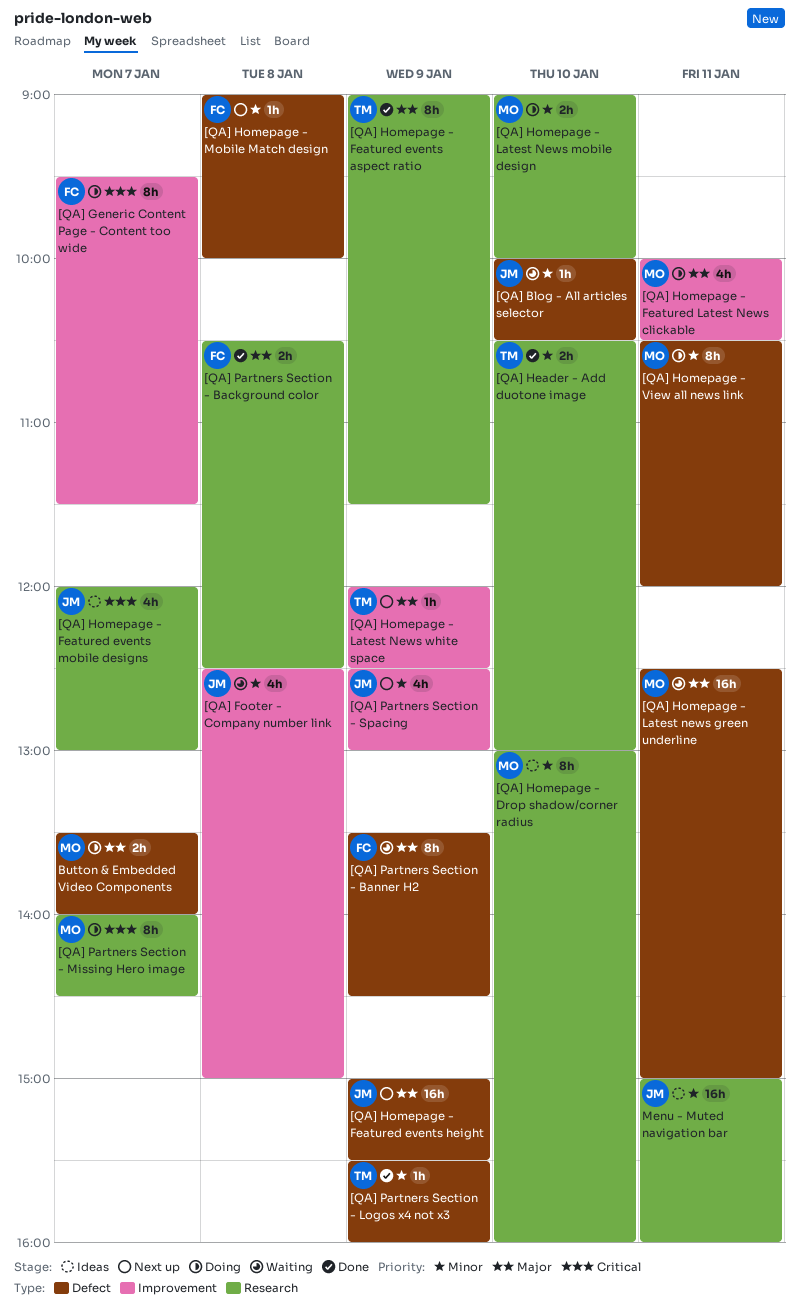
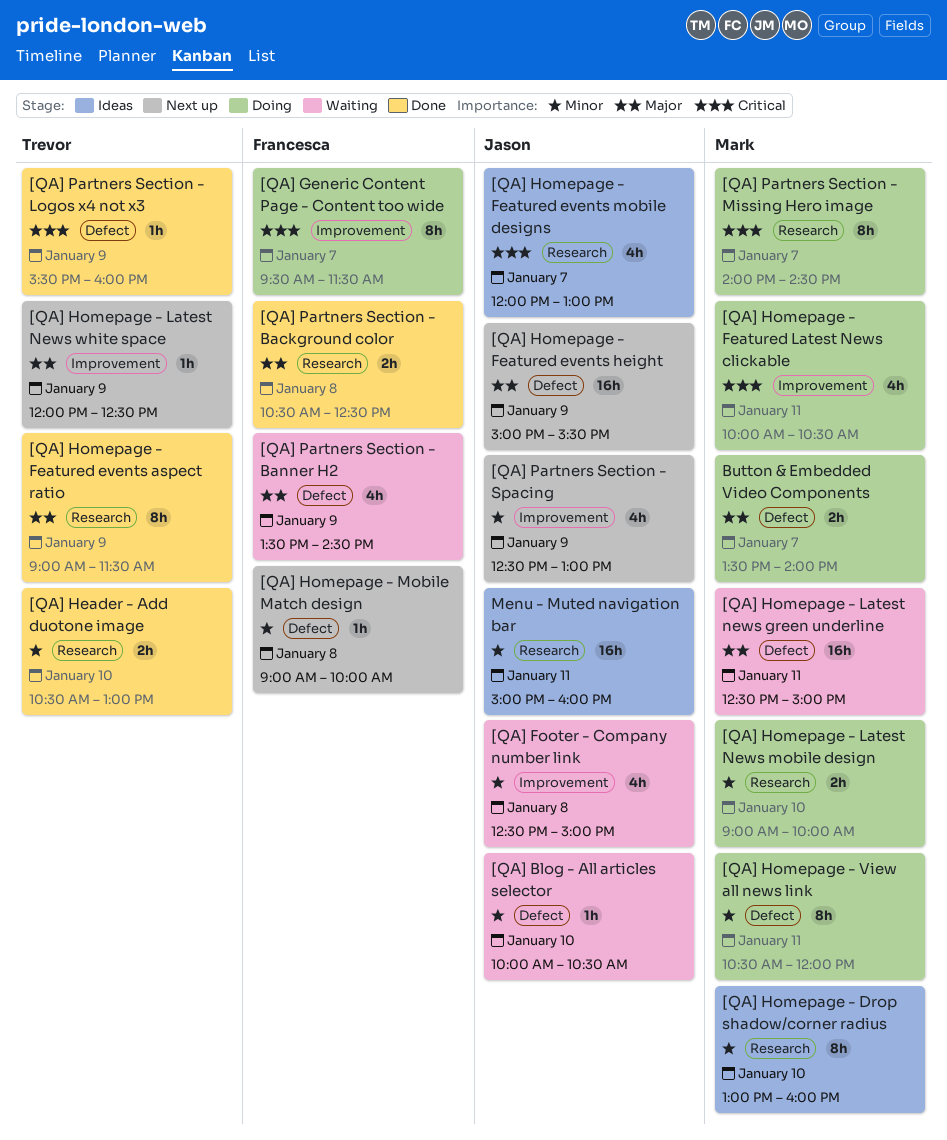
[QA] Homepage - Featured Latest News clickable, priority: Major -> Critical
[QA] Partners Section - Banner H2, estimate: 8h -> 4h
[QA] Partners Section - Logos x4 not x3, priority: Minor -> Critical

